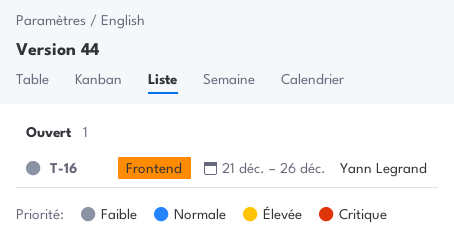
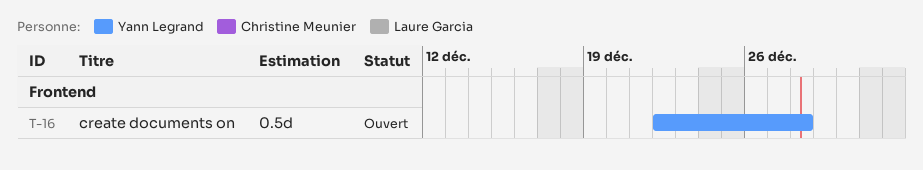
T-16, start: Dec 21 -> Dec 22
T-16, due: Dec 26 -> Dec 28

